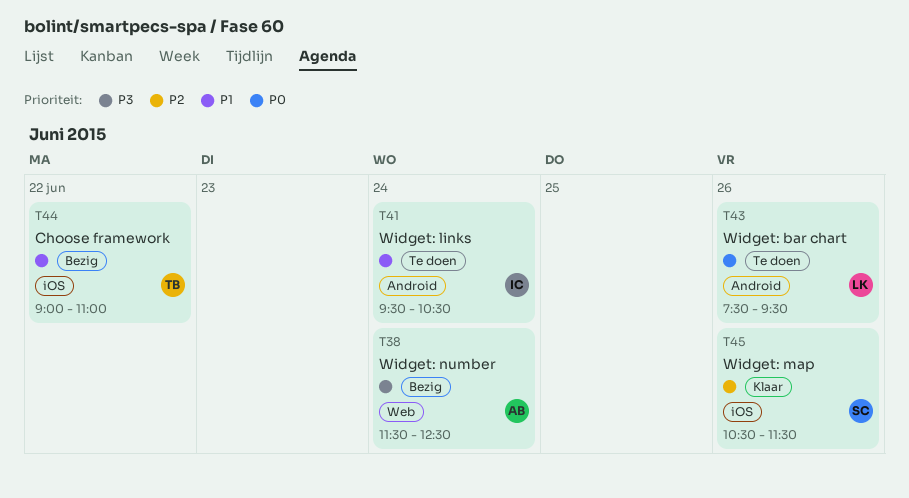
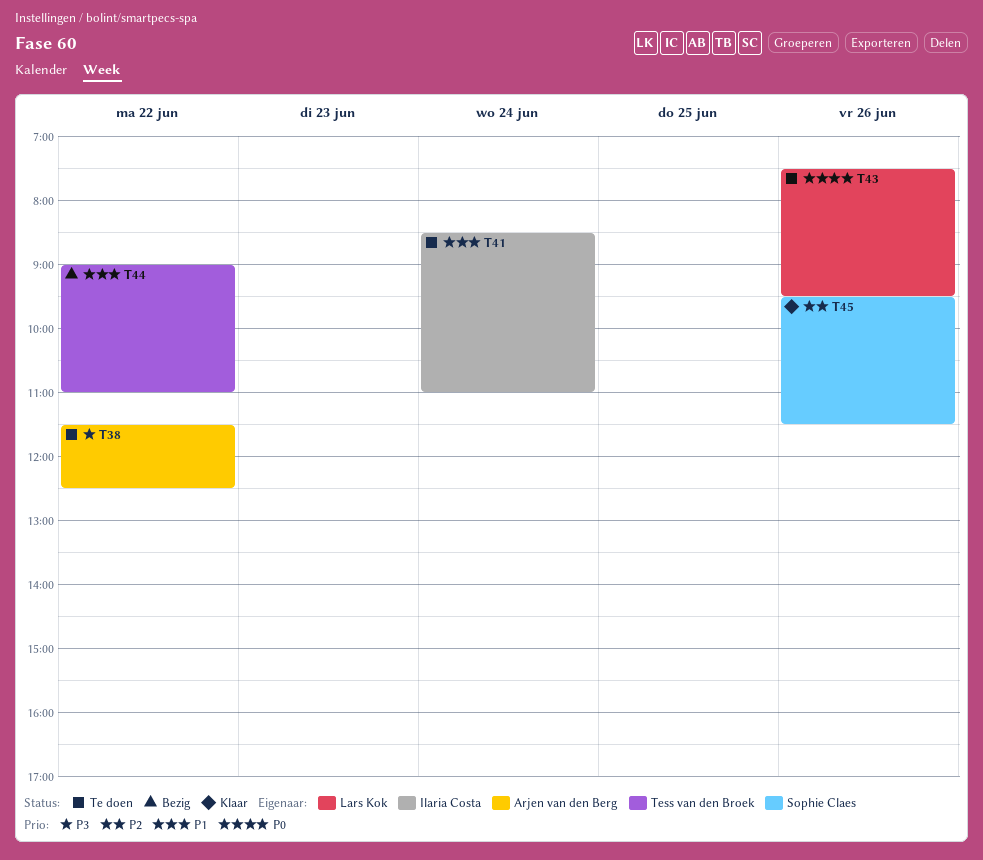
T38, status: Bezig -> Te doen
T38, day: Jun 24 -> Jun 22
T41, begins: 09:30 -> 08:30
T41, ends: 10:30 -> 11:00
T45, begins: 10:30 -> 09:30

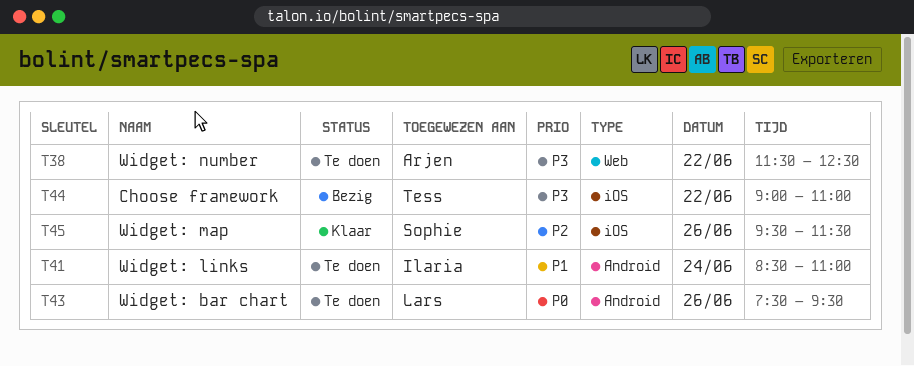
T44, priority: P1 -> P3

